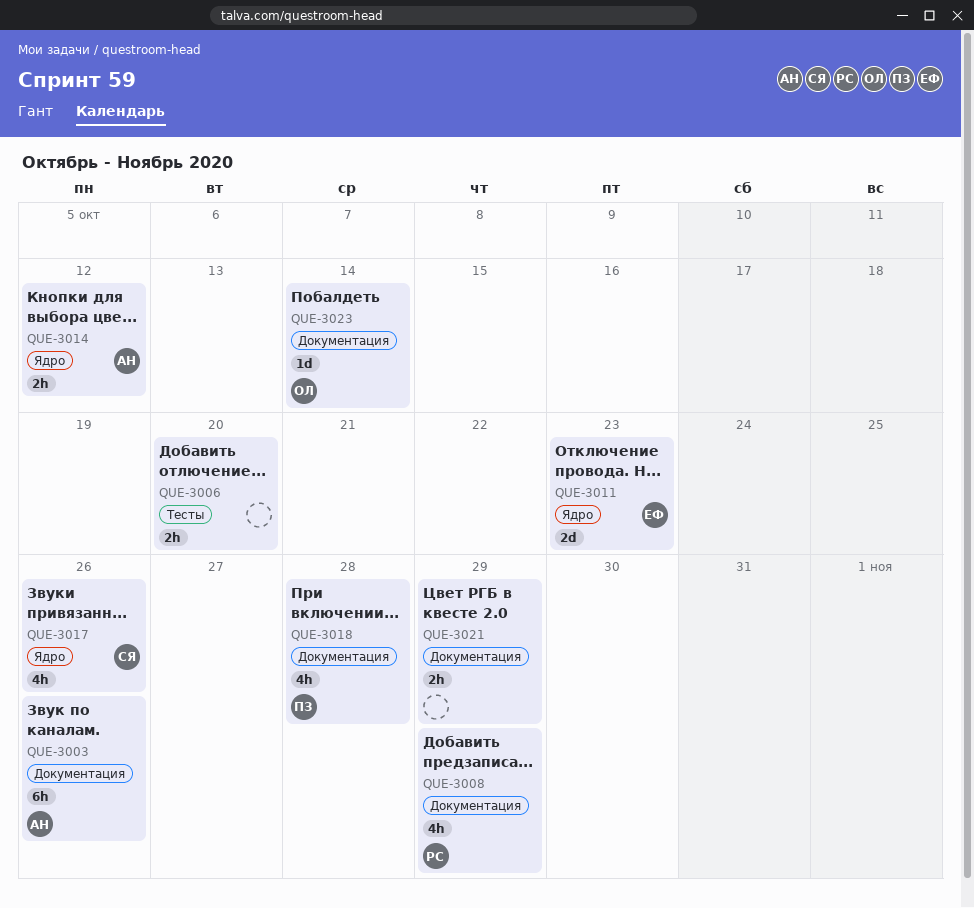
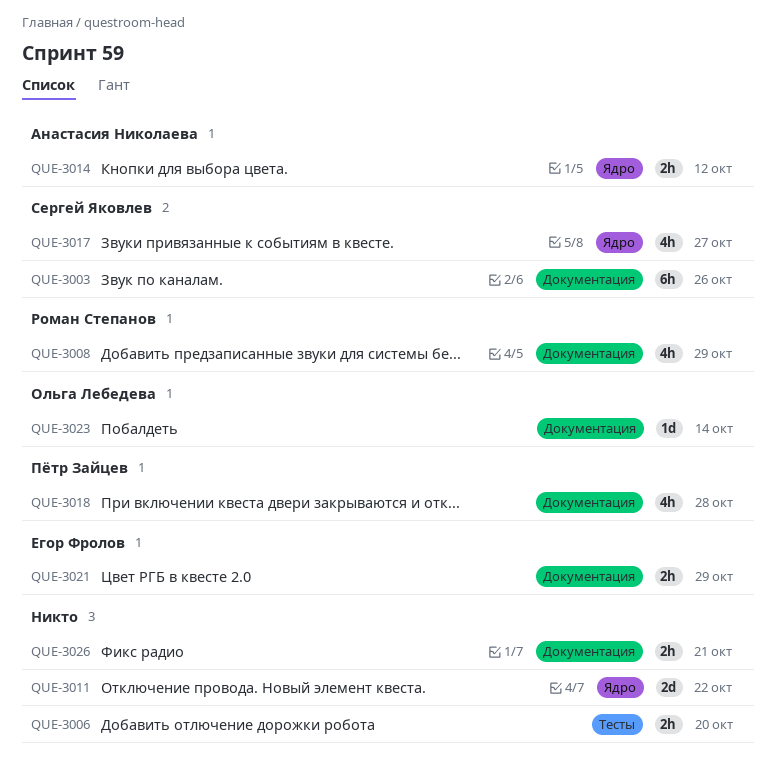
QUE-3003, owner: Анастасия Николаева -> Сергей Яковлев
QUE-3011, owner: Егор Фролов -> none
QUE-3011, due: Oct 23 -> Oct 22
QUE-3017, due: Oct 26 -> Oct 27
QUE-3021, owner: none -> Егор Фролов
QUE-3026: none -> present

